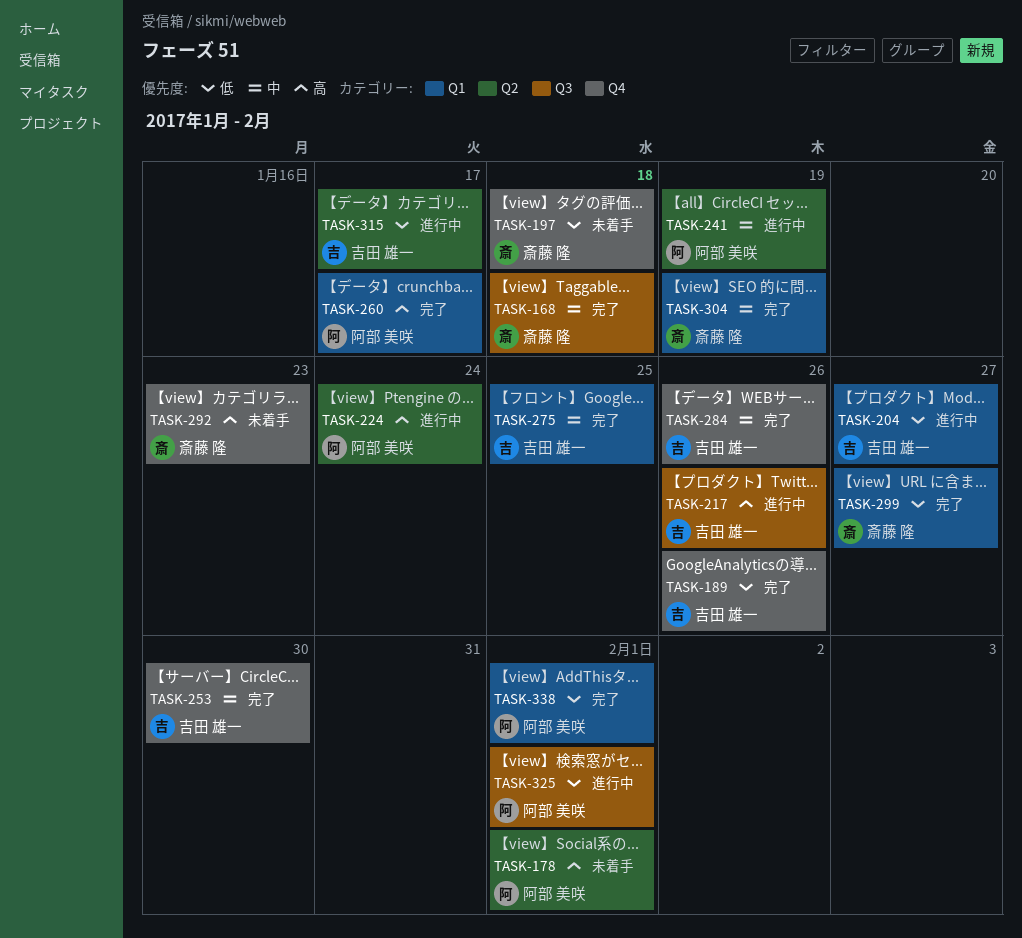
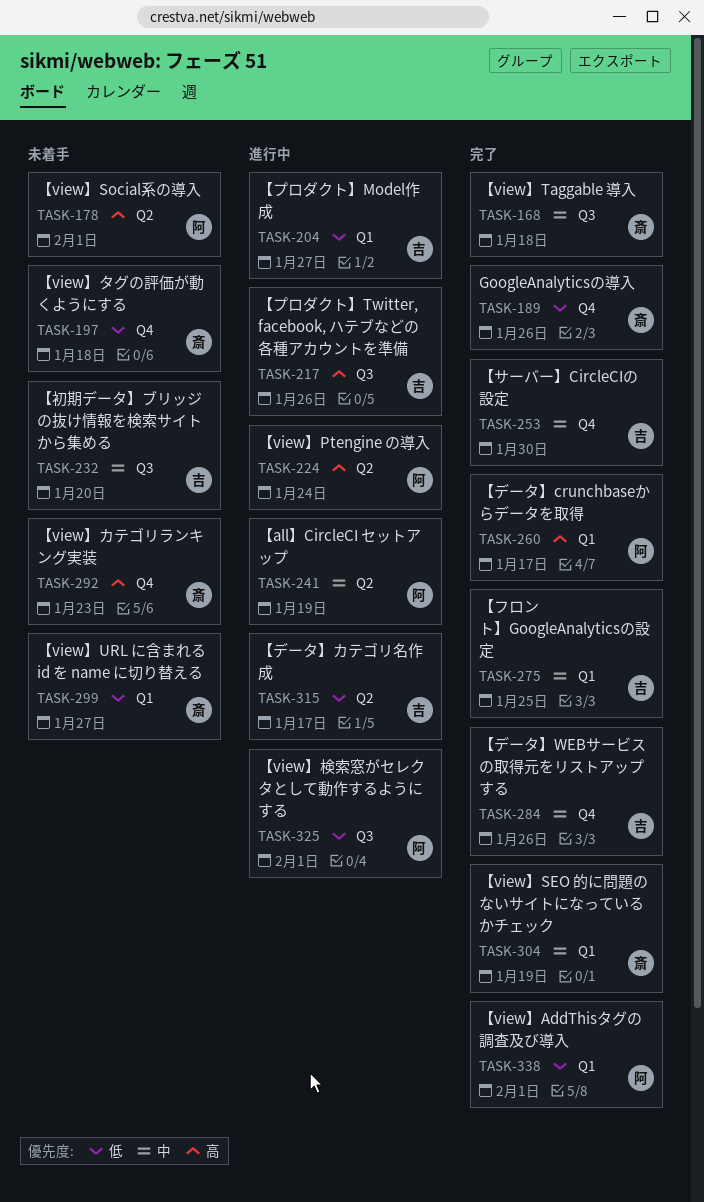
TASK-189, owner: 吉田 雄一 -> 斎藤 隆
TASK-232: none -> present
TASK-299, status: 完了 -> 未着手

